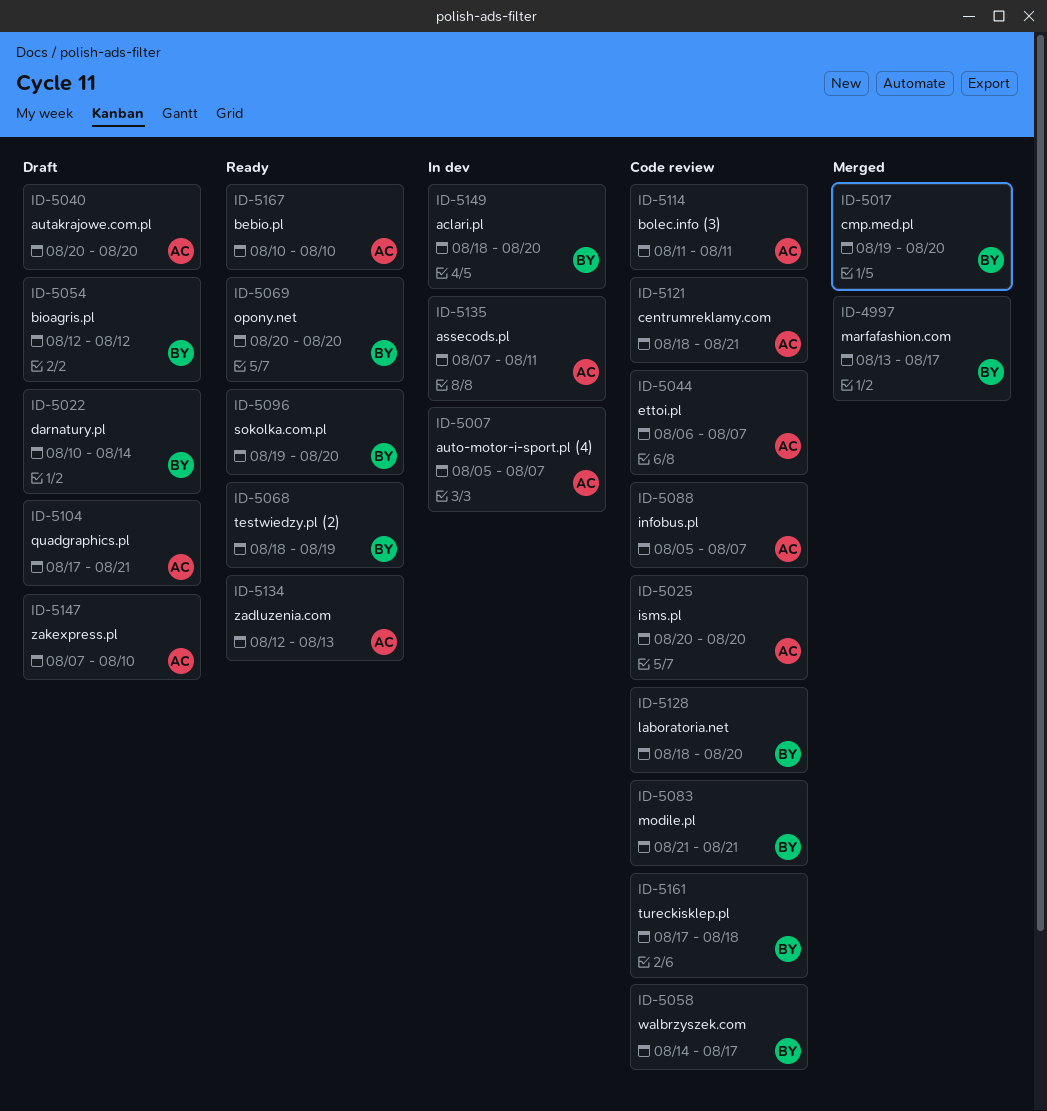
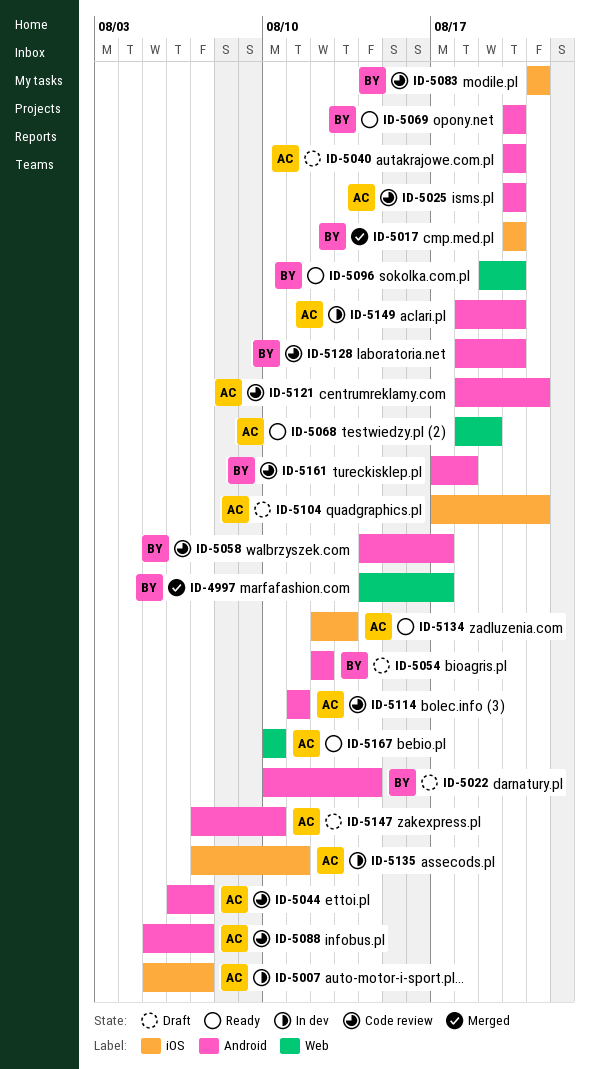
ID-4997, start: Aug 13 -> Aug 14
ID-5017, start: Aug 19 -> Aug 20
ID-5068, owner: BY -> AC
ID-5149, owner: BY -> AC

